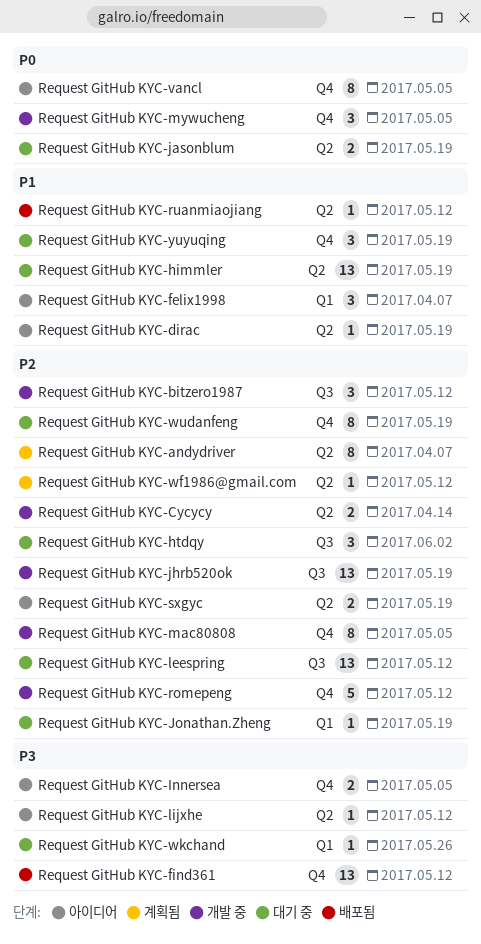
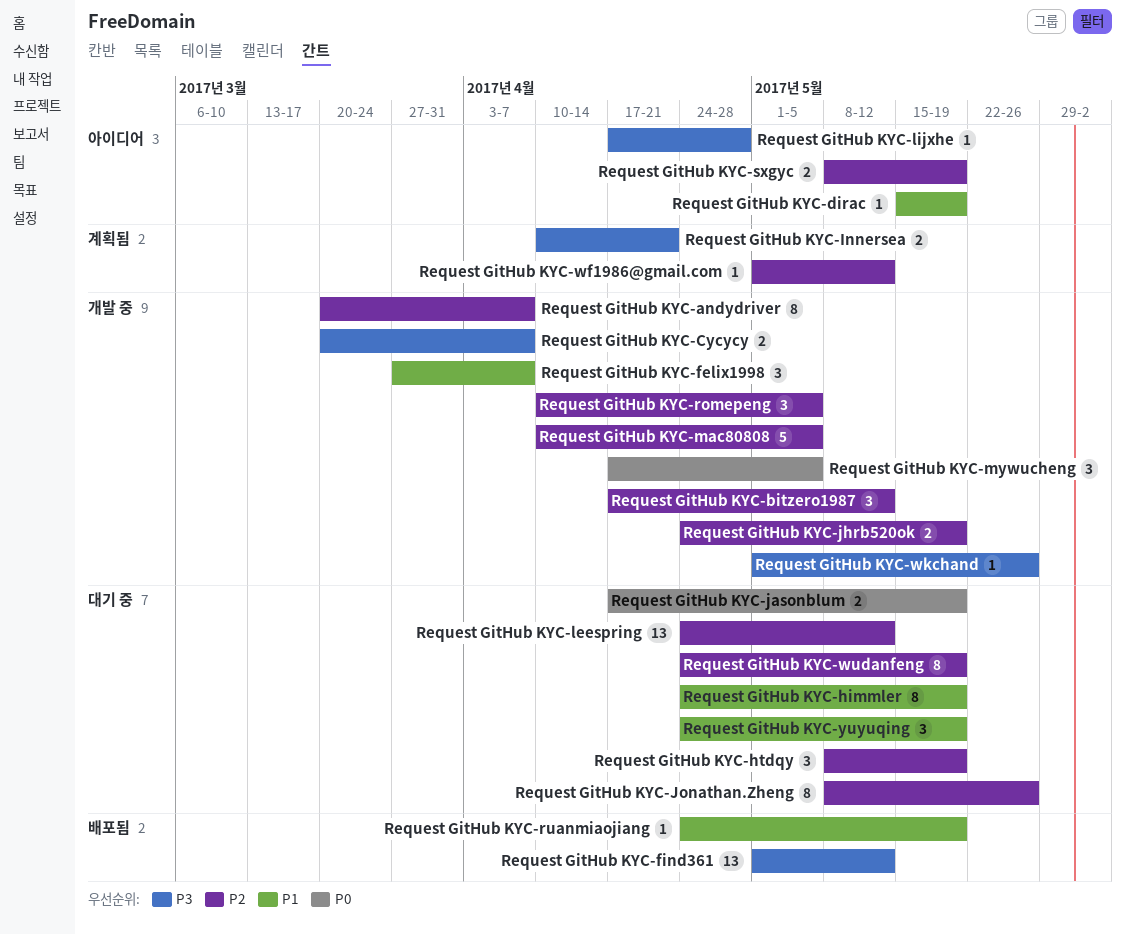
Request GitHub KYC-andydriver, status: 계획됨 -> 개발 중
Request GitHub KYC-Cycycy, priority: P2 -> P3
Request GitHub KYC-Cycycy, due: Apr 14 -> Apr 7
Request GitHub KYC-felix1998, status: 아이디어 -> 개발 중
Request GitHub KYC-himmler, estimate: 13 -> 8
Request GitHub KYC-htdqy, due: Jun 2 -> May 19
Request GitHub KYC-Innersea, status: 아이디어 -> 계획됨
Request GitHub KYC-Innersea, due: May 5 -> Apr 21
Request GitHub KYC-jhrb520ok, estimate: 13 -> 2
Request GitHub KYC-Jonathan.Zheng, estimate: 1 -> 8
Request GitHub KYC-Jonathan.Zheng, due: May 19 -> May 26
Request GitHub KYC-lijxhe, due: May 12 -> Apr 28
Request GitHub KYC-mac80808, estimate: 8 -> 5
Request GitHub KYC-romepeng, estimate: 5 -> 3
Request GitHub KYC-romepeng, due: May 12 -> May 5
Request GitHub KYC-ruanmiaojiang, due: May 12 -> May 19
Request GitHub KYC-vancl: present -> none
Request GitHub KYC-wkchand, status: 대기 중 -> 개발 중

